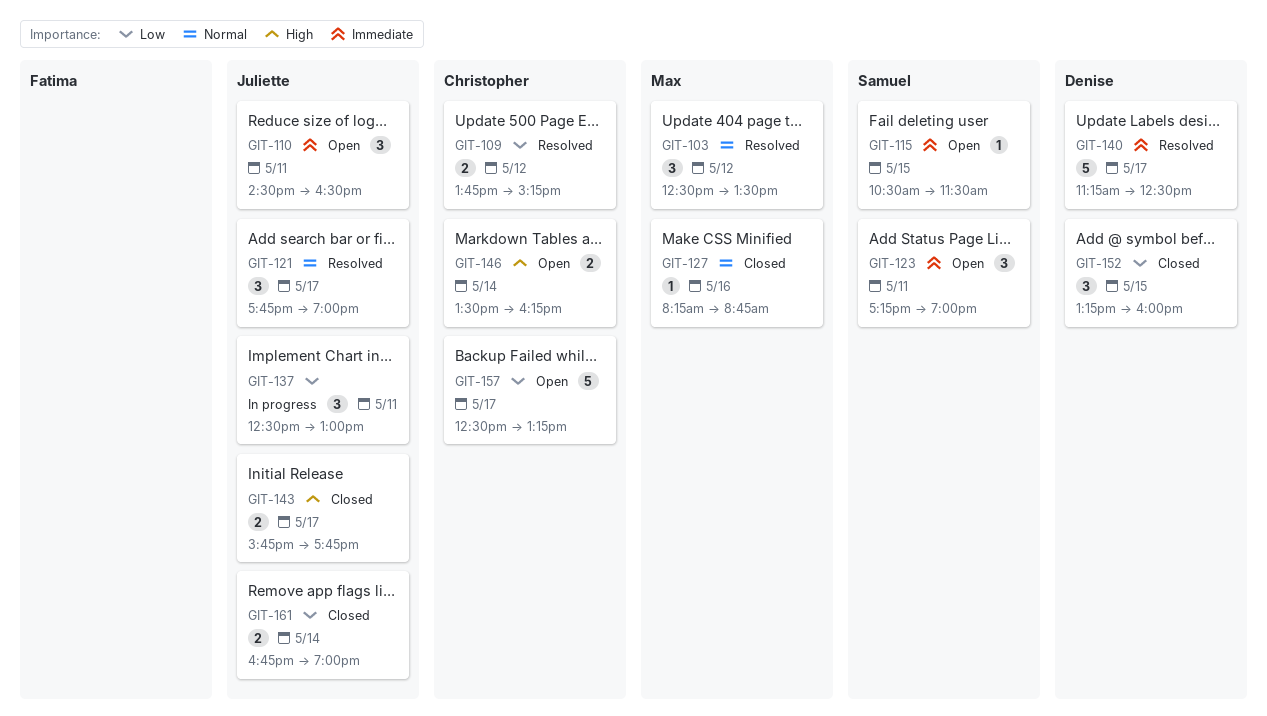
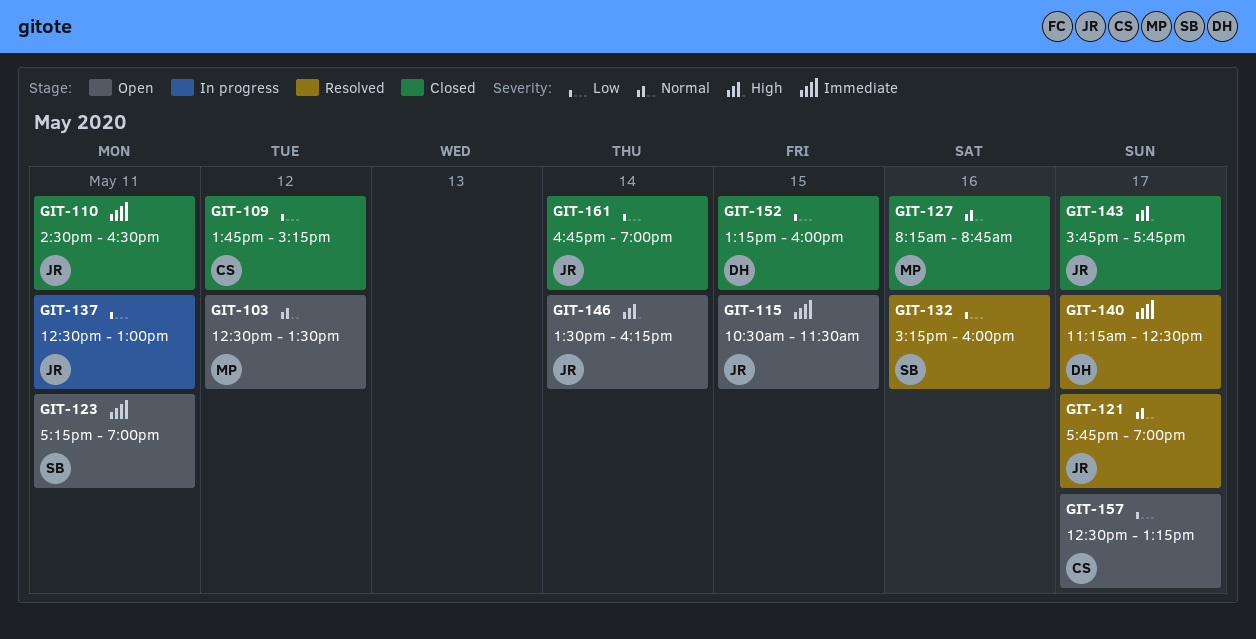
GIT-103, status: Resolved -> Open
GIT-109, status: Resolved -> Closed
GIT-110, status: Open -> Closed
GIT-115, owner: Samuel -> Juliette
GIT-132: none -> present
GIT-146, owner: Christopher -> Juliette

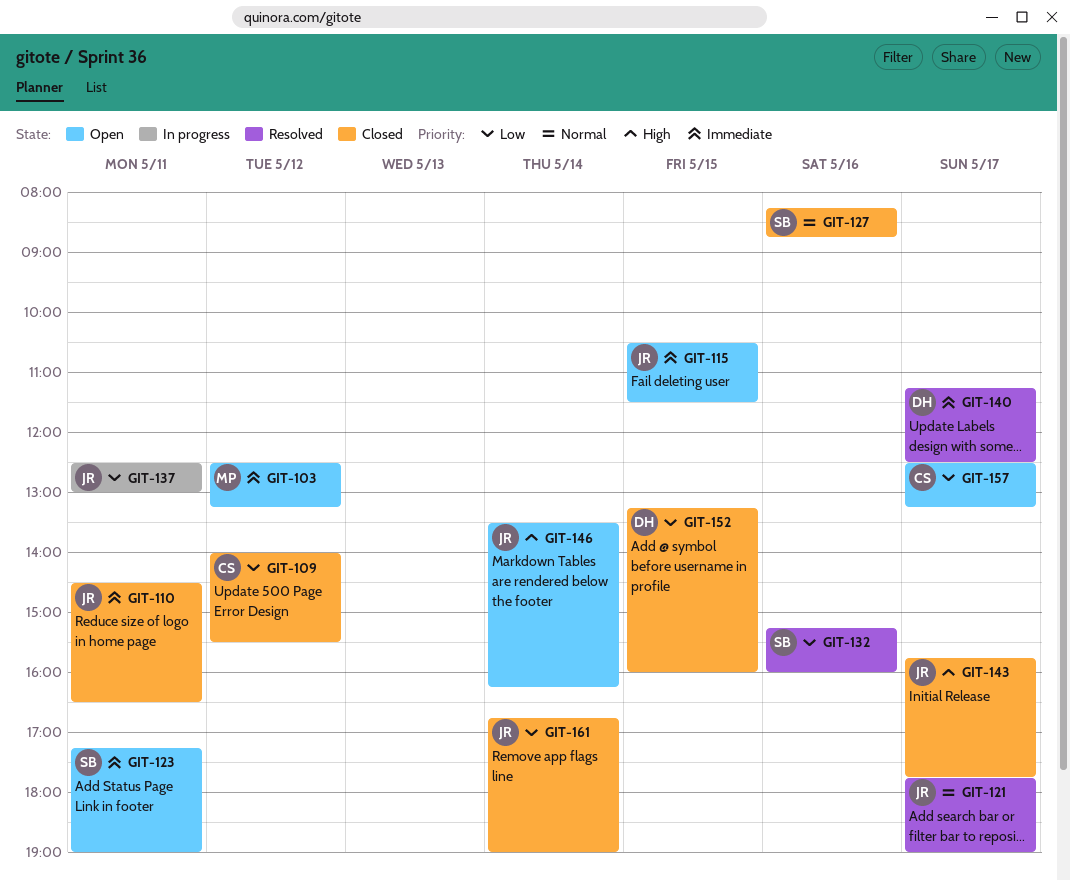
GIT-103, priority: Normal -> Immediate
GIT-103, ends: 13:30 -> 13:15
GIT-109, begins: 13:45 -> 14:00
GIT-109, ends: 15:15 -> 15:30
GIT-127, owner: MP -> SB

